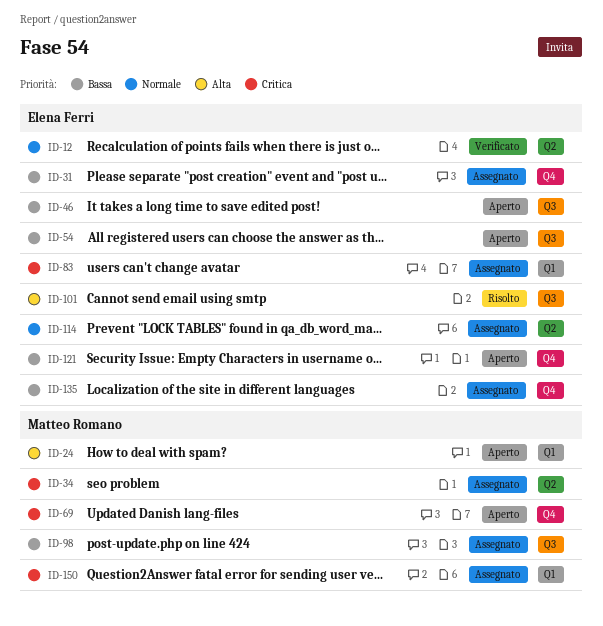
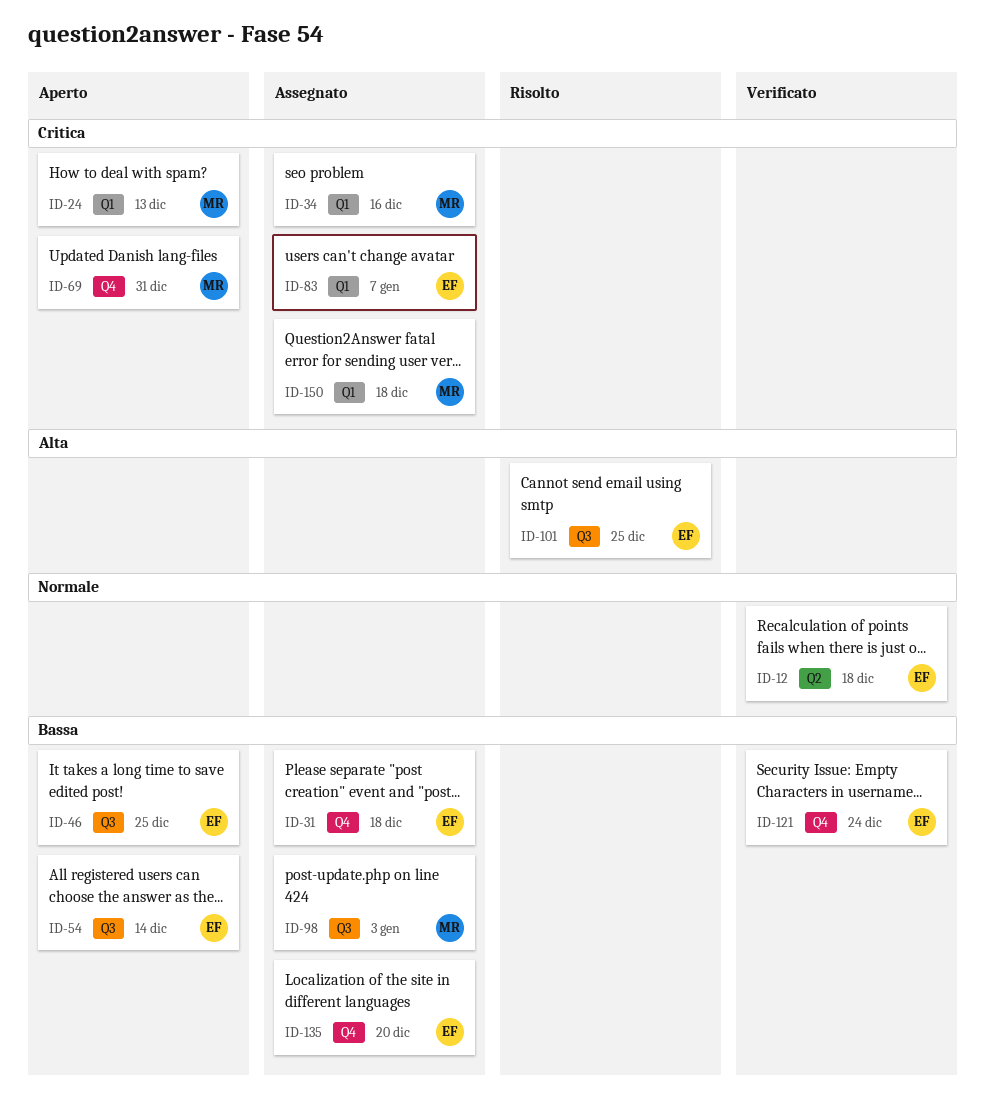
ID-24, priority: Alta -> Critica
ID-34, label: Q2 -> Q1
ID-114: present -> none
ID-121, status: Aperto -> Verificato

